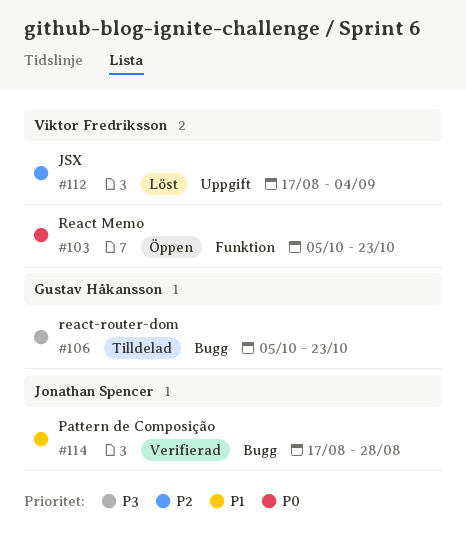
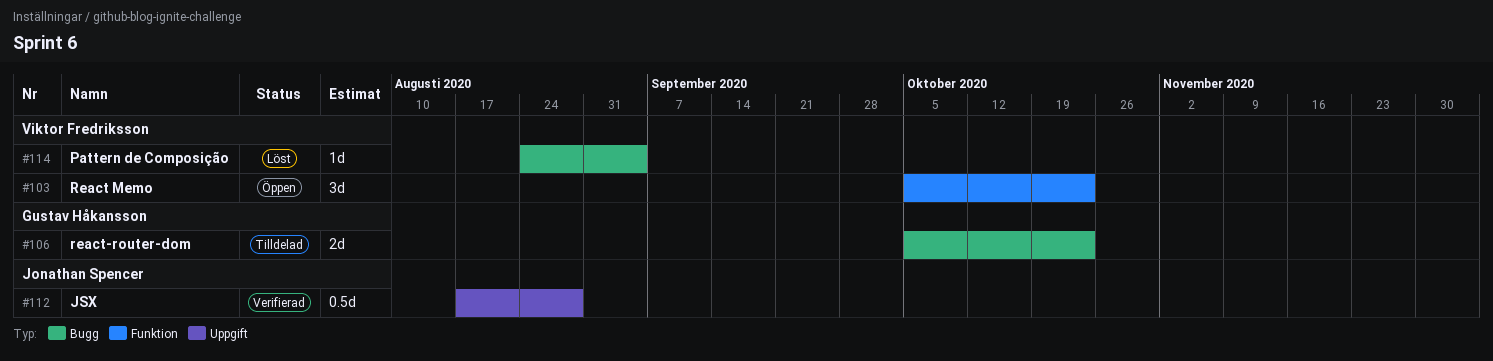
#112, status: Löst -> Verifierad
#112, owner: Viktor Fredriksson -> Jonathan Spencer
#112, due: Sep 4 -> Aug 28
#114, status: Verifierad -> Löst
#114, owner: Jonathan Spencer -> Viktor Fredriksson
#114, start: Aug 17 -> Aug 24
#114, due: Aug 28 -> Sep 4

